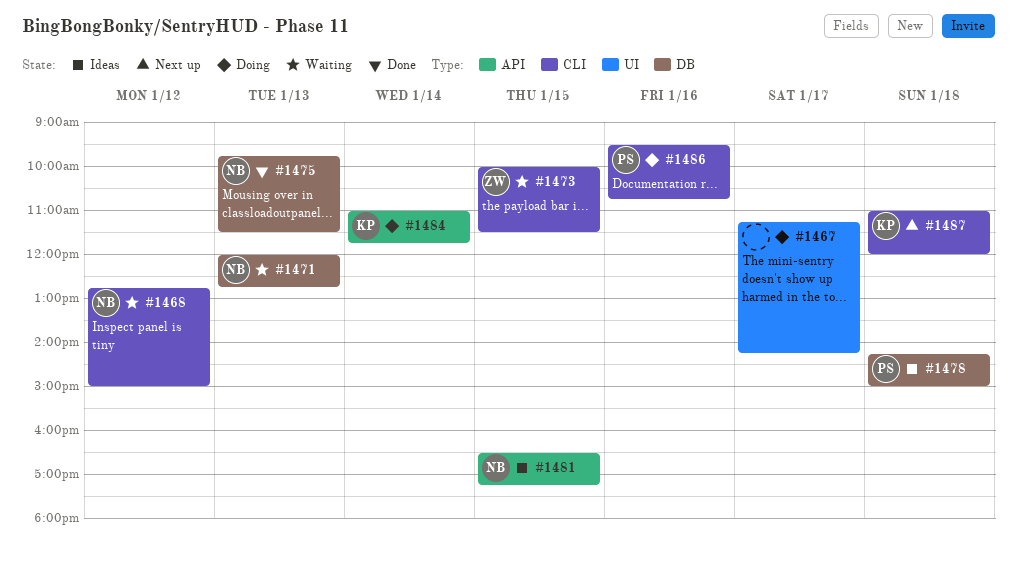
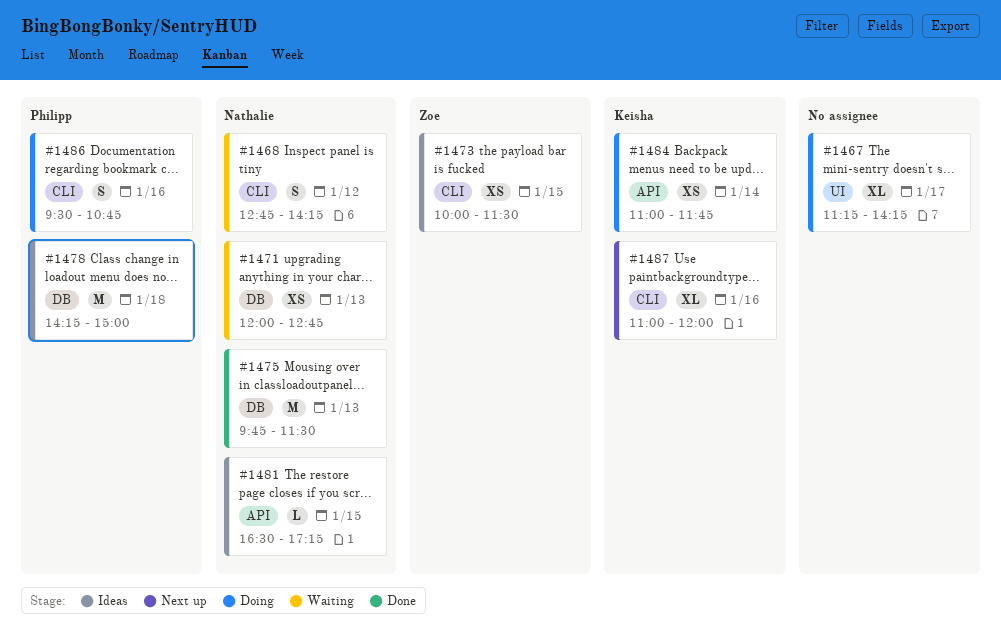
#1468, ends: 15:00 -> 14:15
#1473, status: Waiting -> Ideas
#1487, day: Jan 18 -> Jan 16

